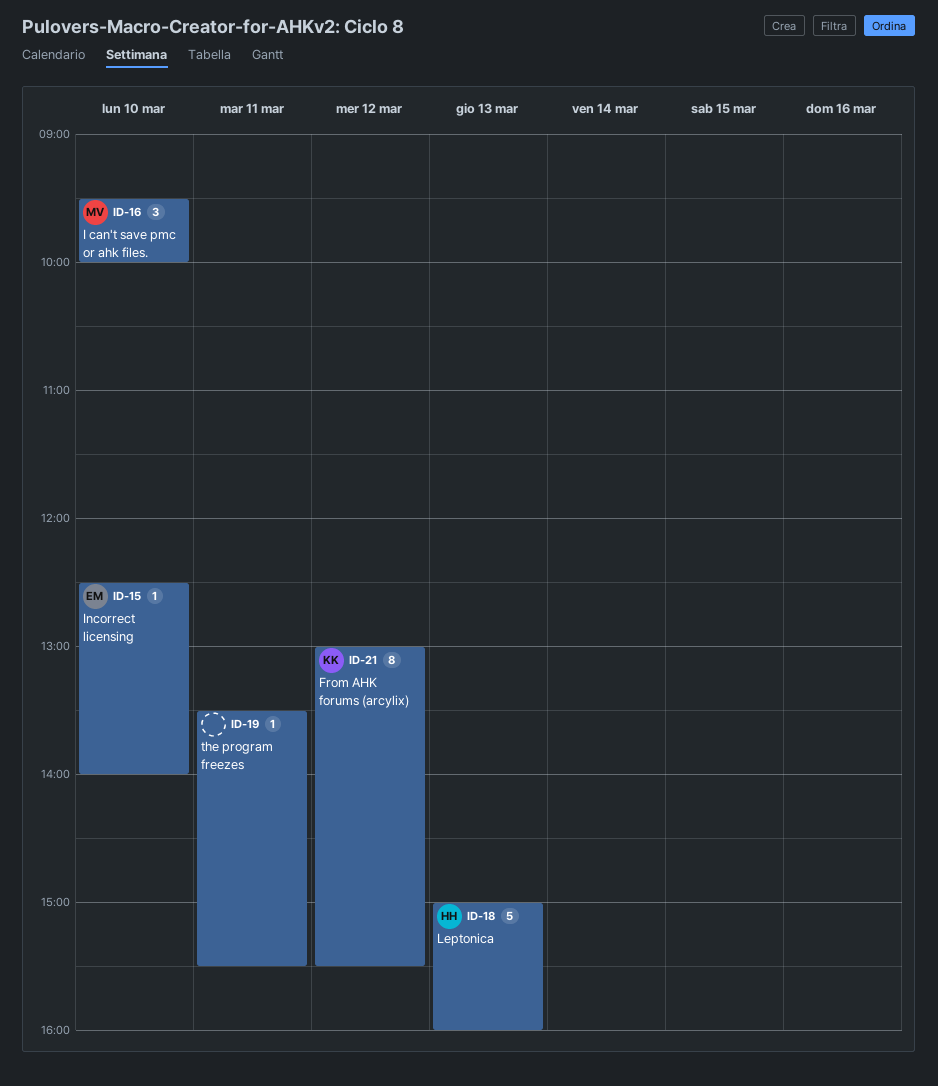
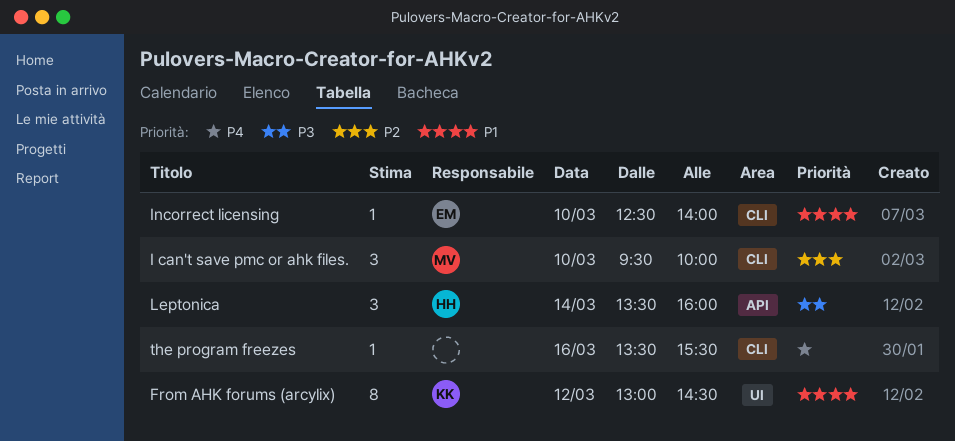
From AHK forums (arcylix), ends: 15:30 -> 14:30
Leptonica, estimate: 5 -> 3
Leptonica, day: Mar 13 -> Mar 14
Leptonica, begins: 15:00 -> 13:30
the program freezes, day: Mar 11 -> Mar 16

